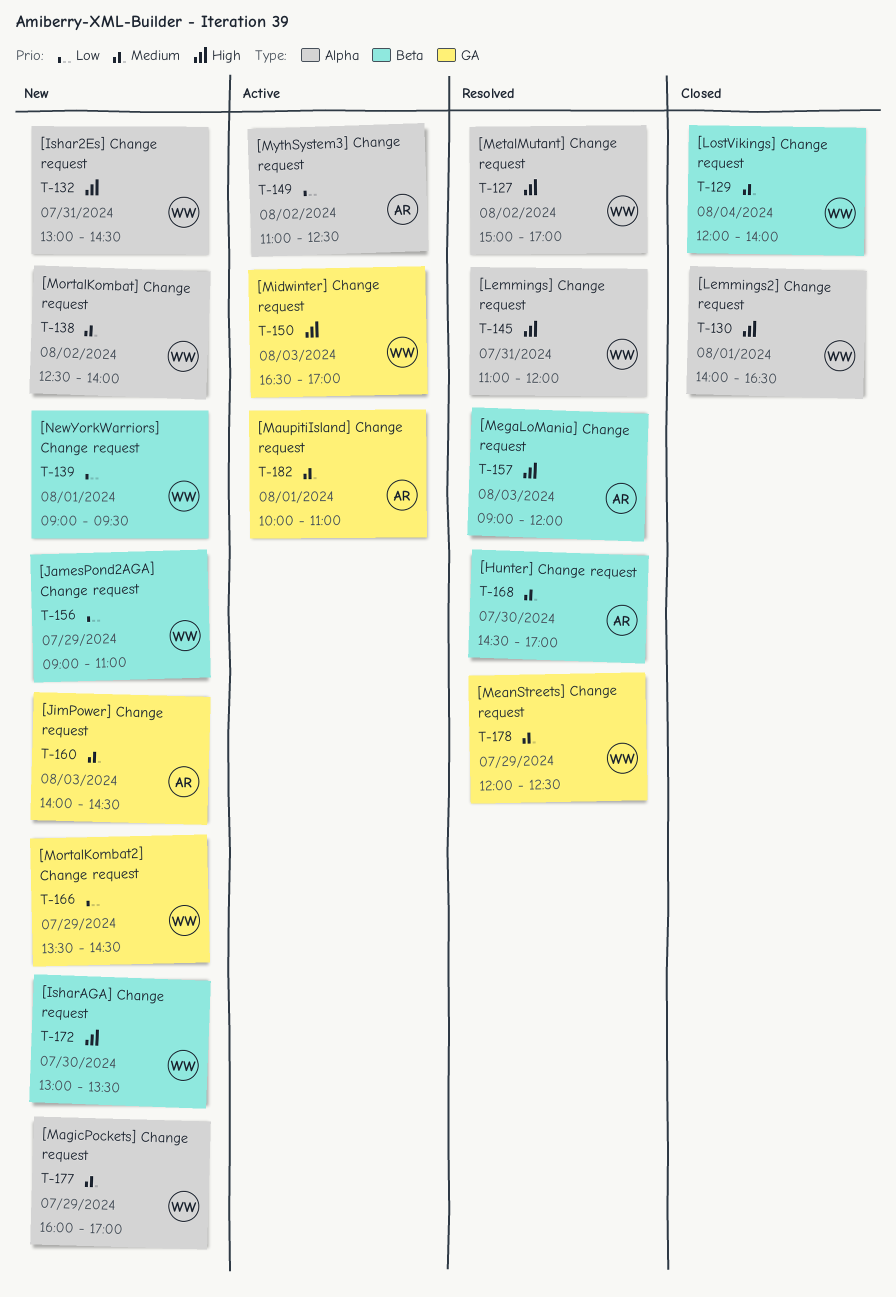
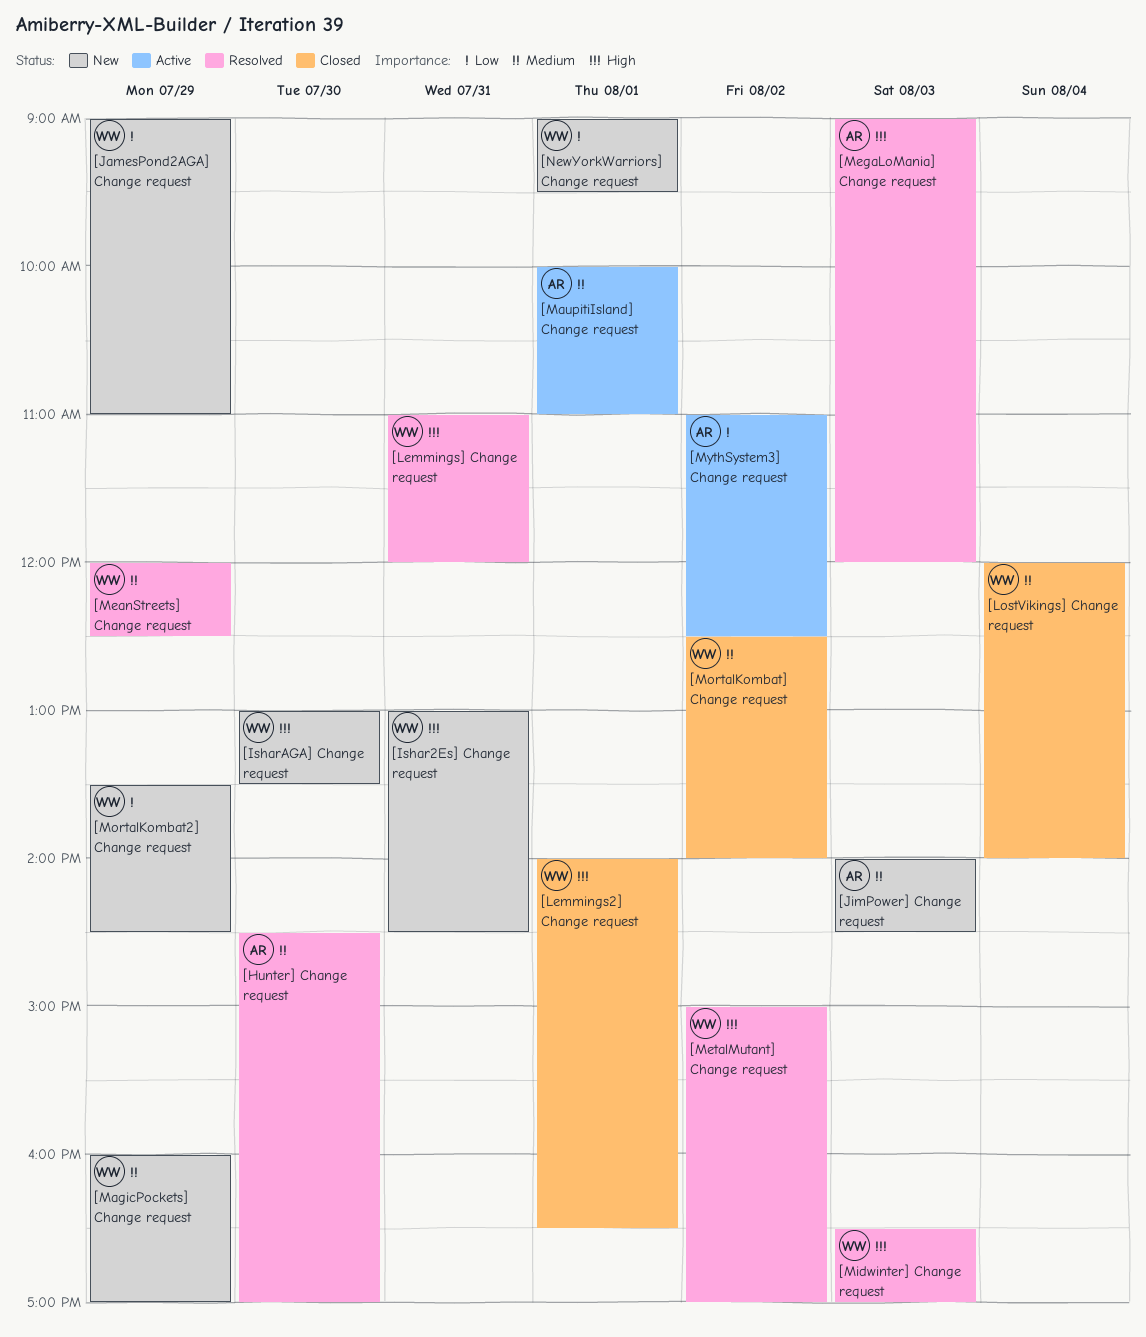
[Midwinter] Change request, status: Active -> Resolved
[MortalKombat] Change request, status: New -> Closed

